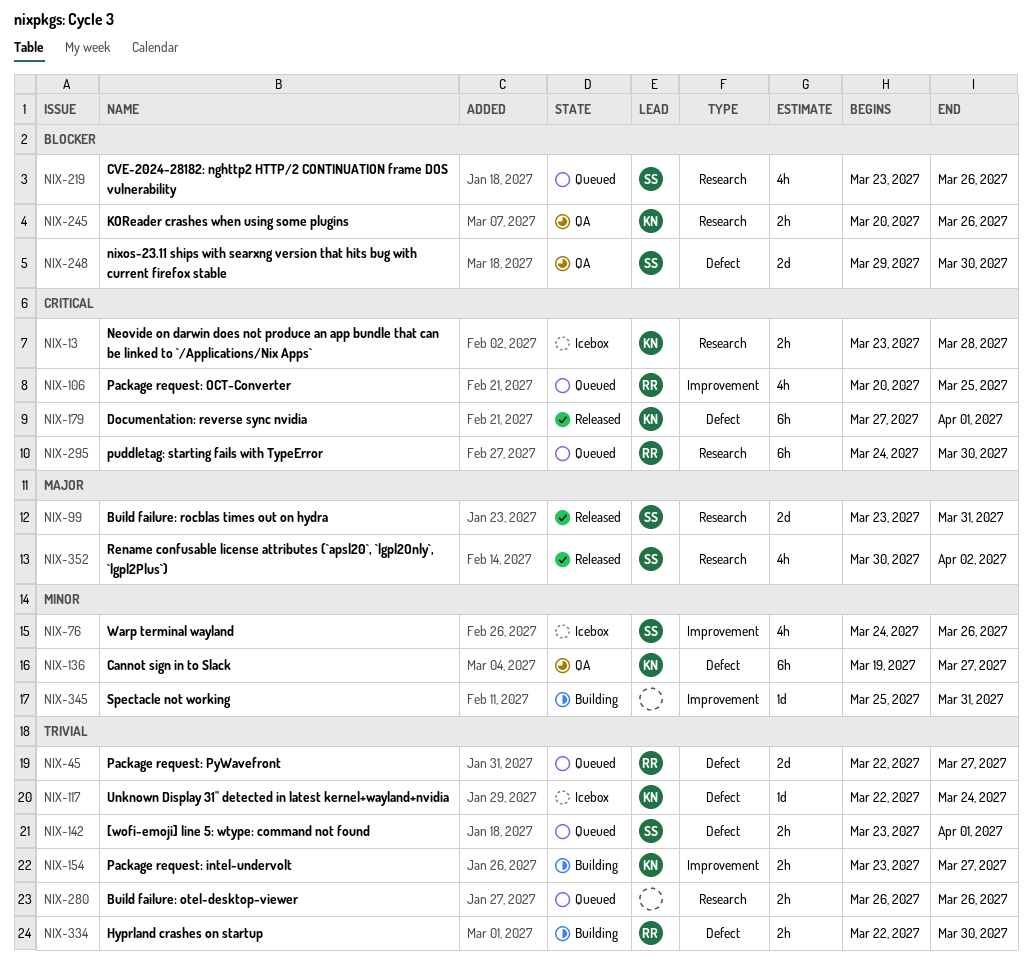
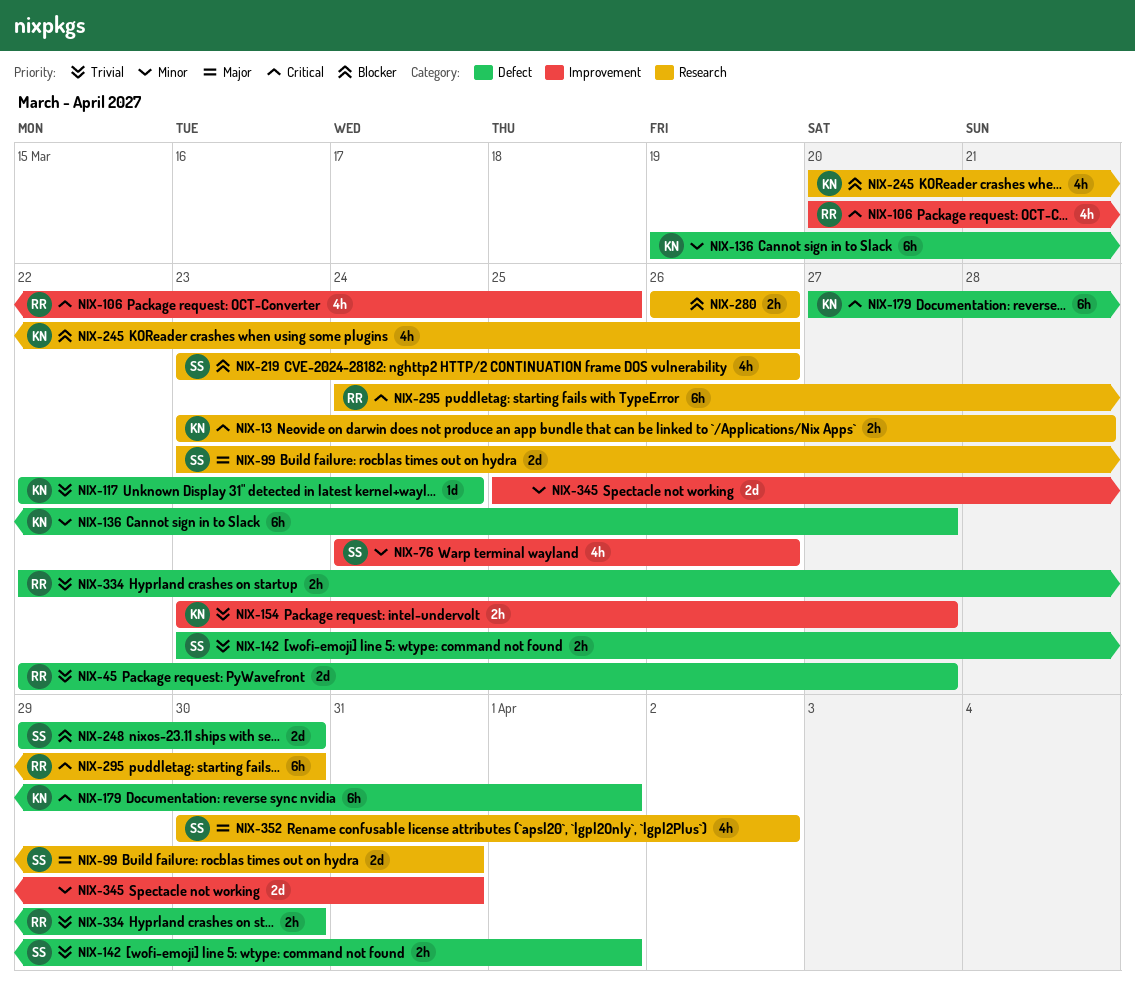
NIX-245, estimate: 2h -> 4h
NIX-280, priority: Trivial -> Blocker
NIX-345, estimate: 1d -> 2d

